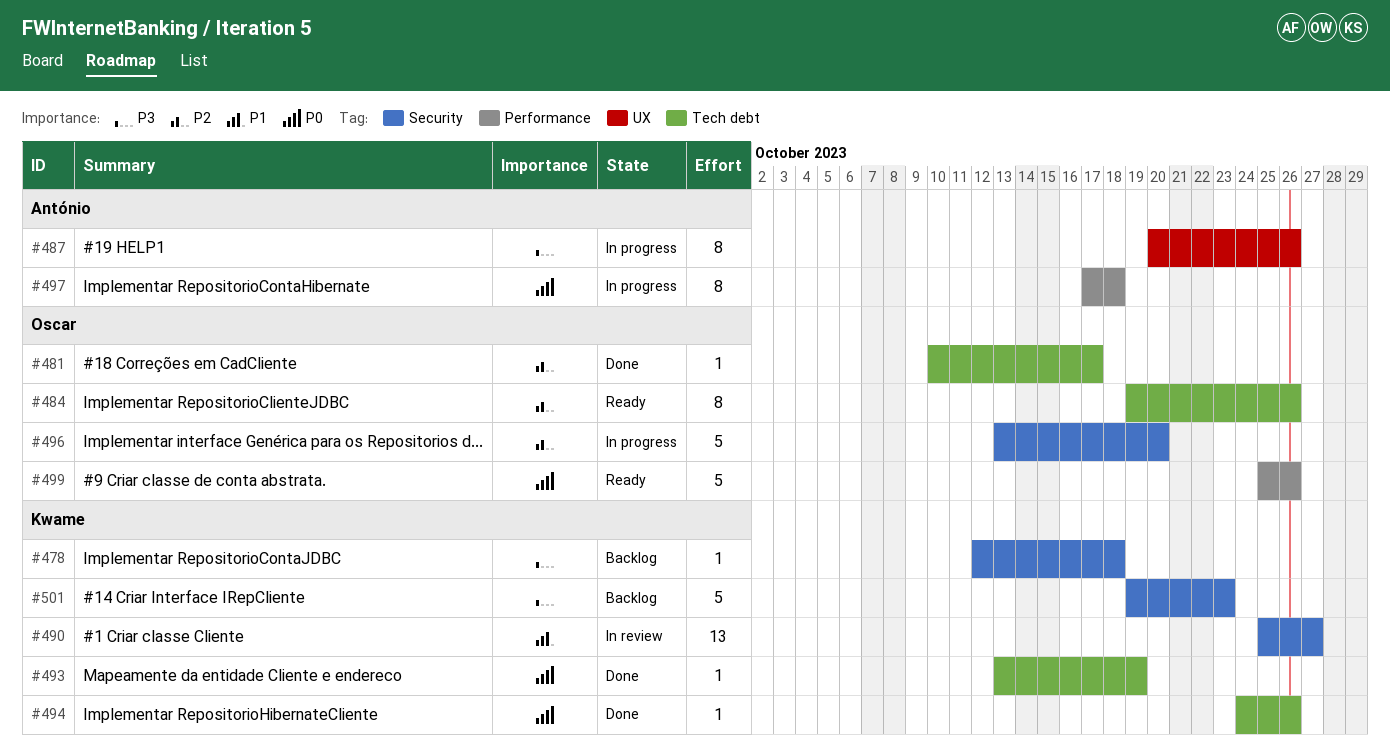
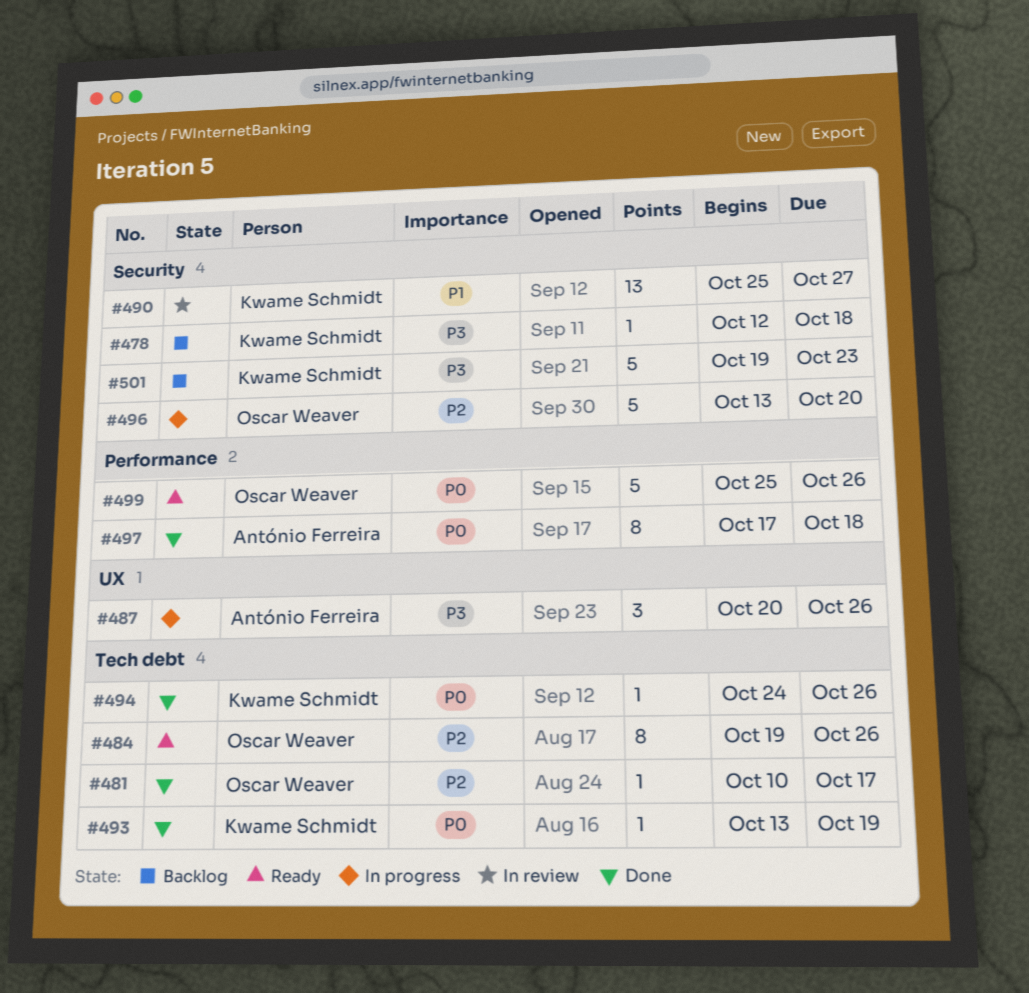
#487, estimate: 8 -> 3
#497, status: In progress -> Done

